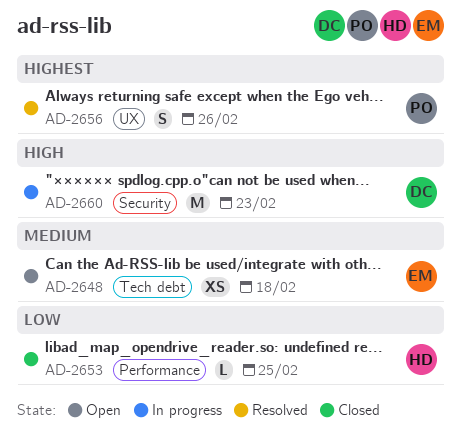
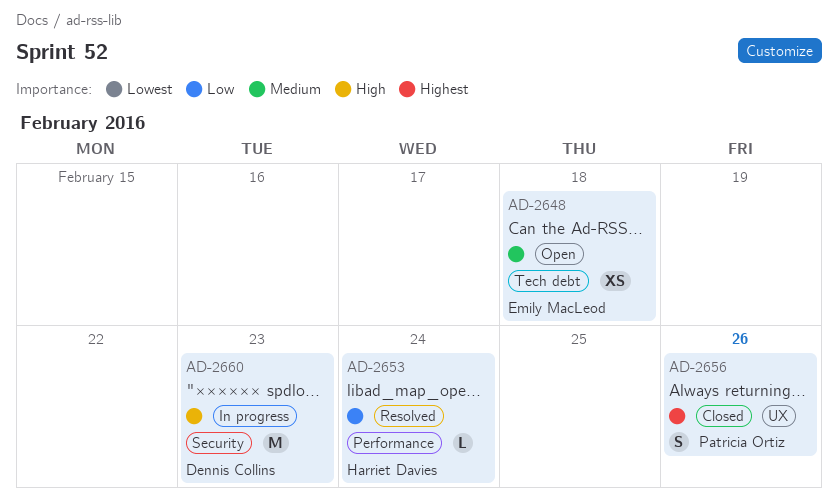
AD-2653, status: Closed -> Resolved
AD-2653, due: Feb 25 -> Feb 24
AD-2656, status: Resolved -> Closed

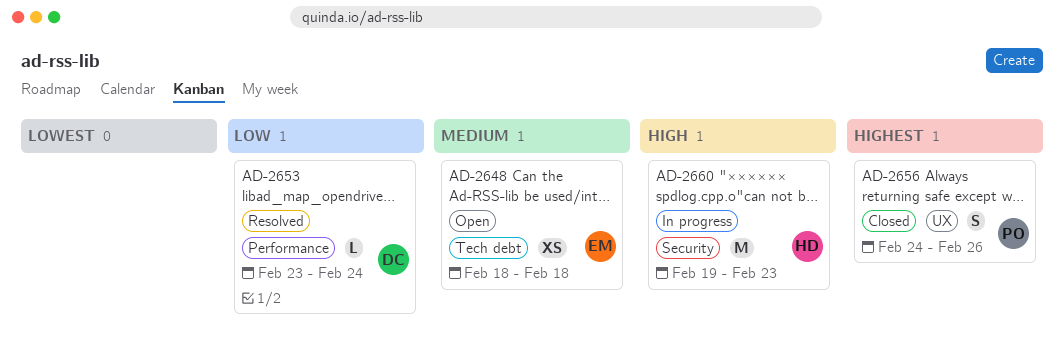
AD-2653, owner: Harriet Davies -> Dennis Collins
AD-2660, owner: Dennis Collins -> Harriet Davies

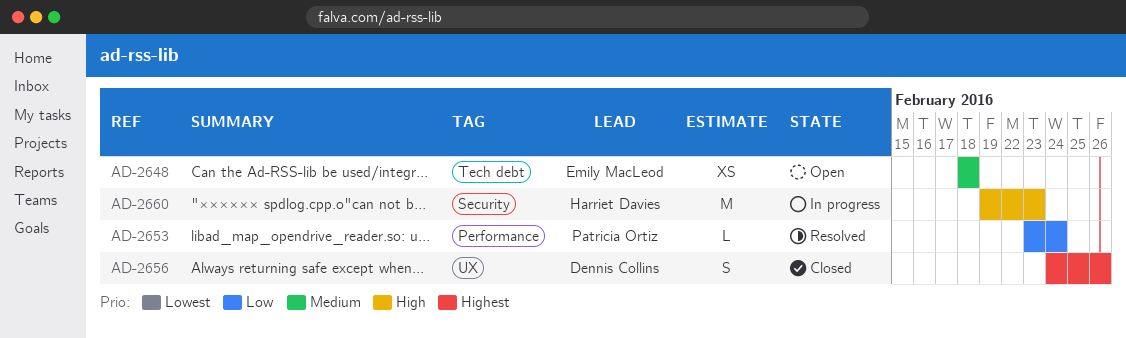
AD-2653, owner: Dennis Collins -> Patricia Ortiz
AD-2656, owner: Patricia Ortiz -> Dennis Collins

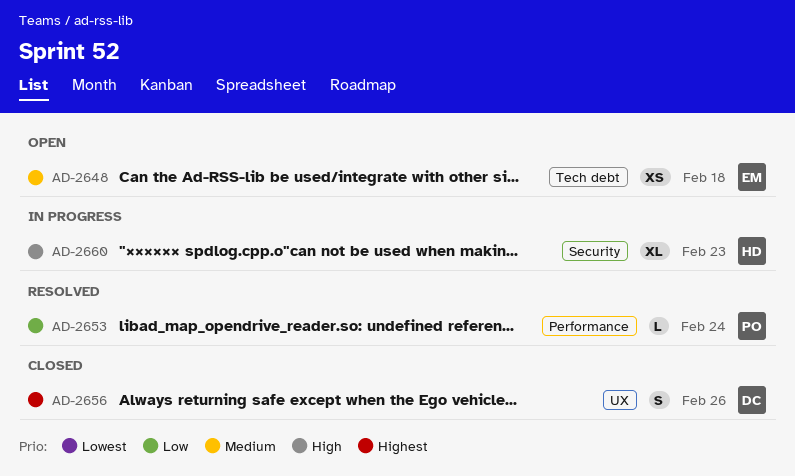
AD-2660, estimate: M -> XL

